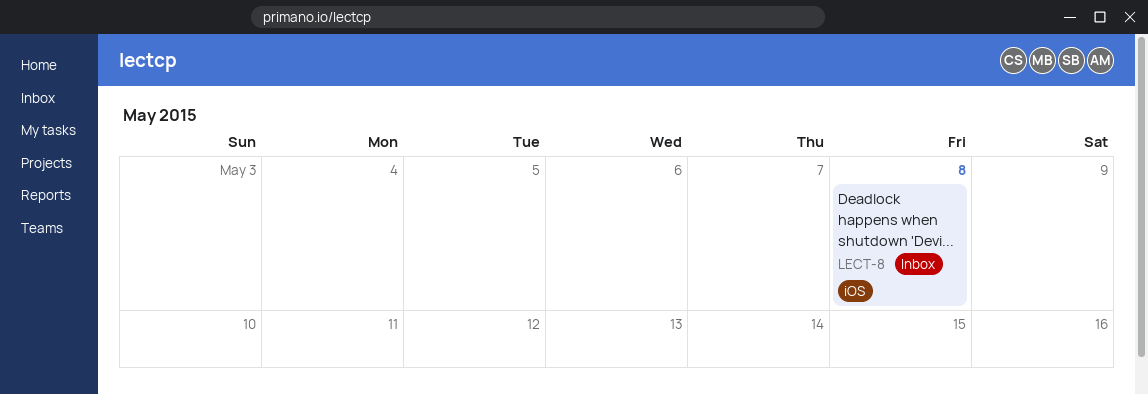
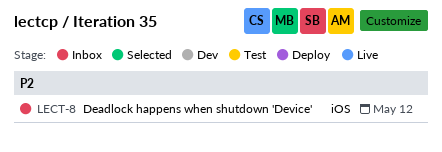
LECT-8, due: May 8 -> May 12

